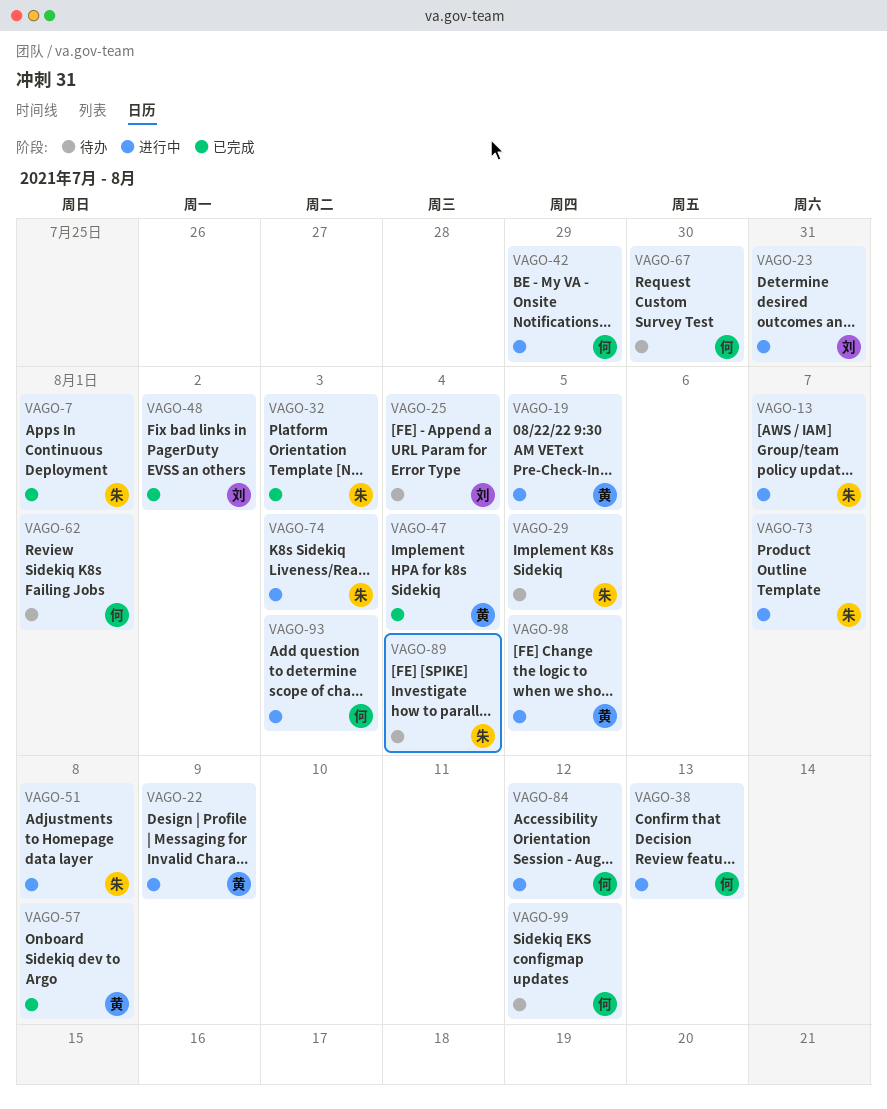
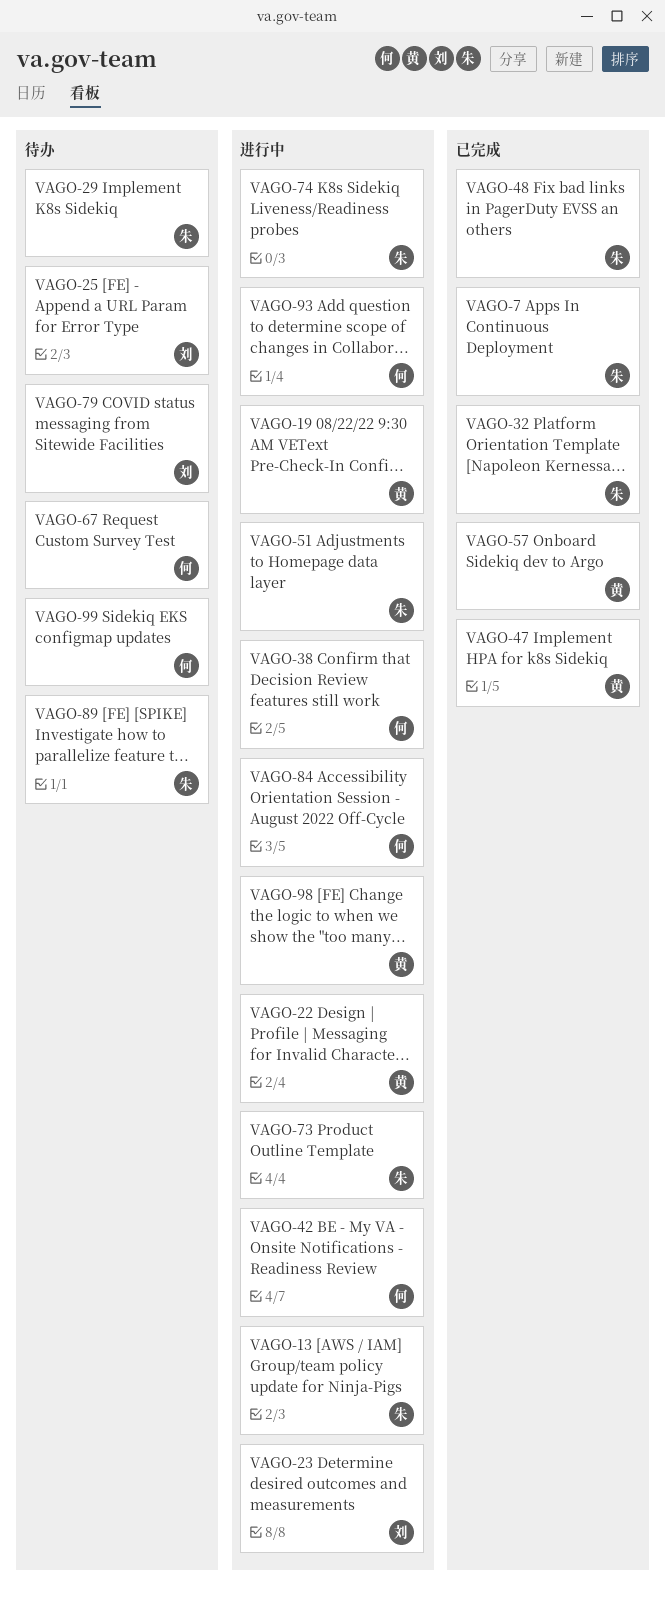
VAGO-48, owner: 刘 -> 朱
VAGO-62: present -> none
VAGO-79: none -> present

